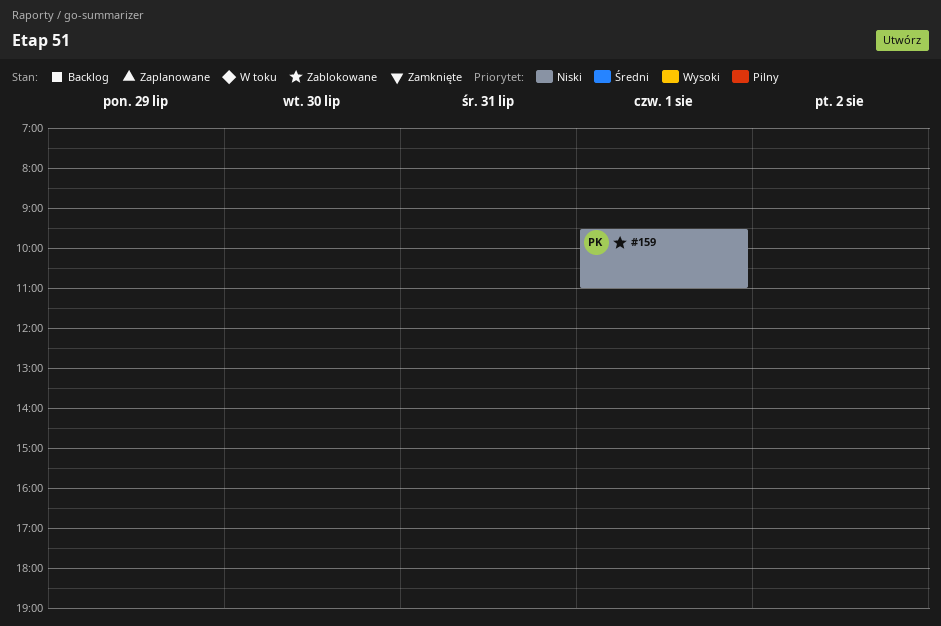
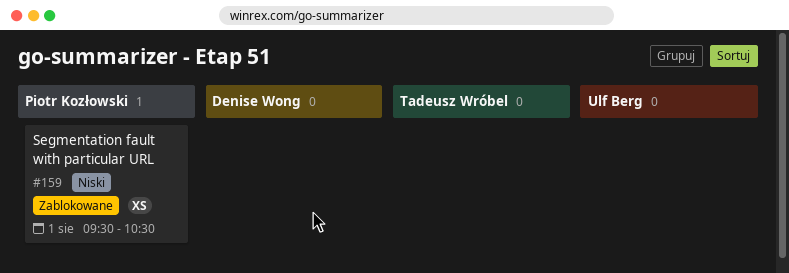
#159, ends: 11:00 -> 10:30

